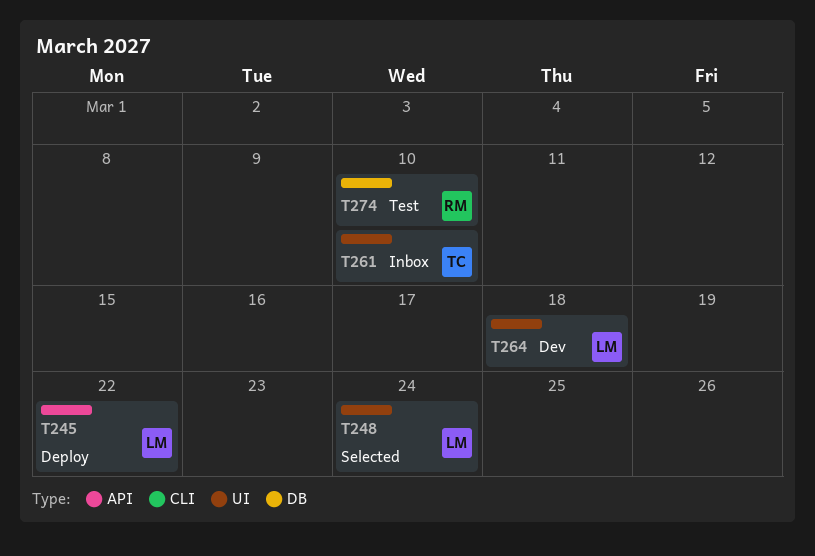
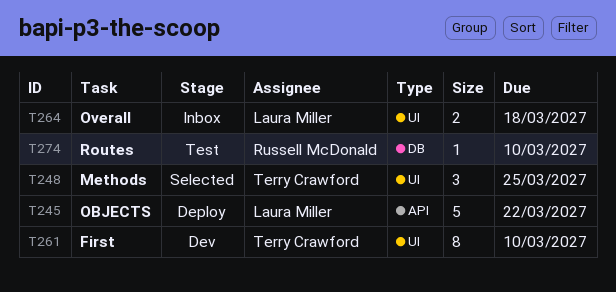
T248, owner: Laura Miller -> Terry Crawford
T248, due: Mar 24 -> Mar 25
T261, status: Inbox -> Dev
T264, status: Dev -> Inbox

